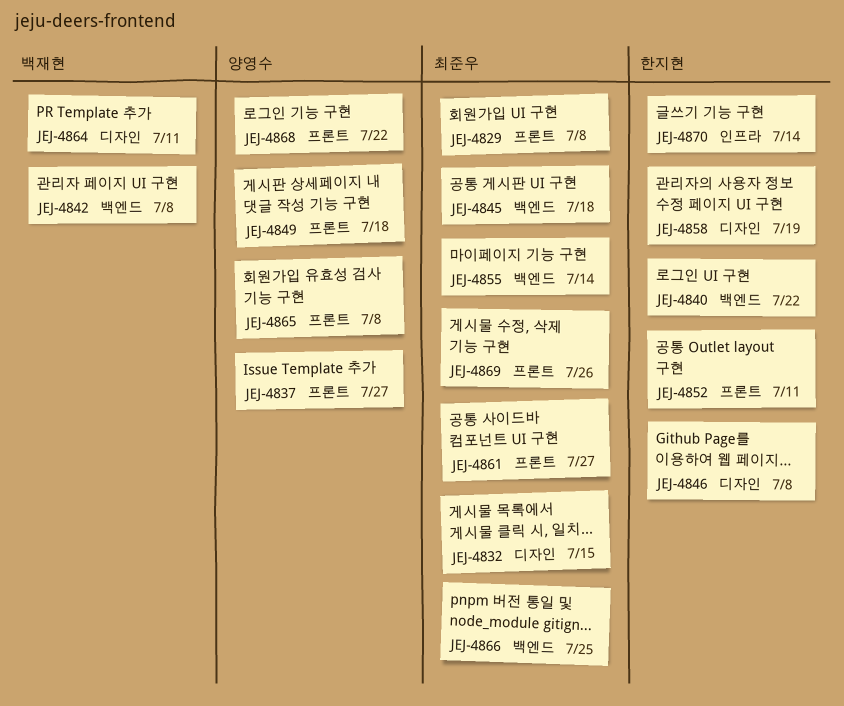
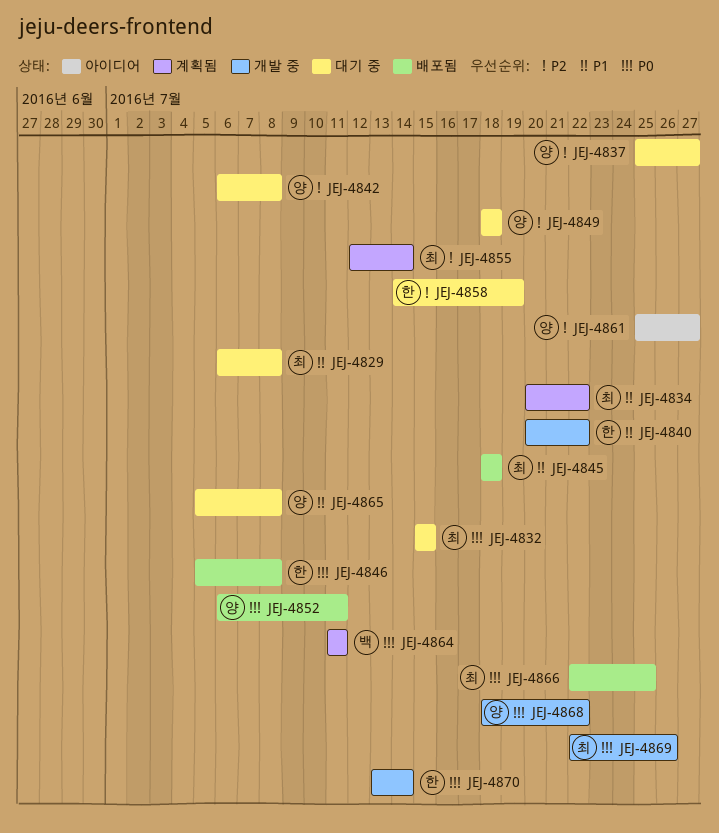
JEJ-4834: none -> present
JEJ-4842, owner: 백재현 -> 양영수
JEJ-4852, owner: 한지현 -> 양영수
JEJ-4861, owner: 최준우 -> 양영수

